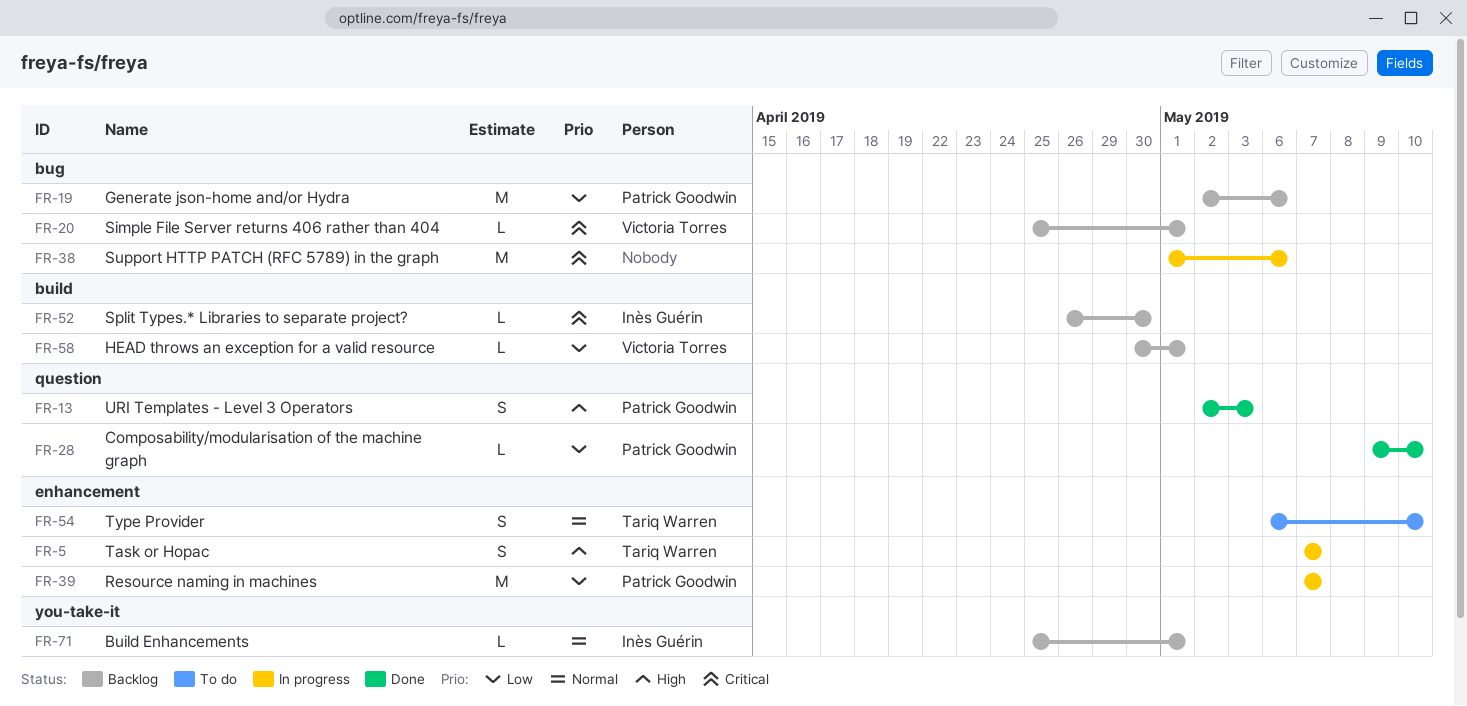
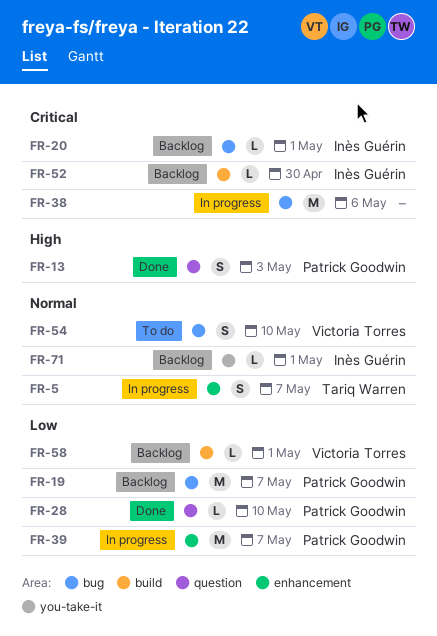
FR-5, priority: High -> Normal
FR-19, due: May 6 -> May 7
FR-20, owner: Victoria Torres -> Inès Guérin
FR-54, owner: Tariq Warren -> Victoria Torres
FR-54, label: enhancement -> bug

